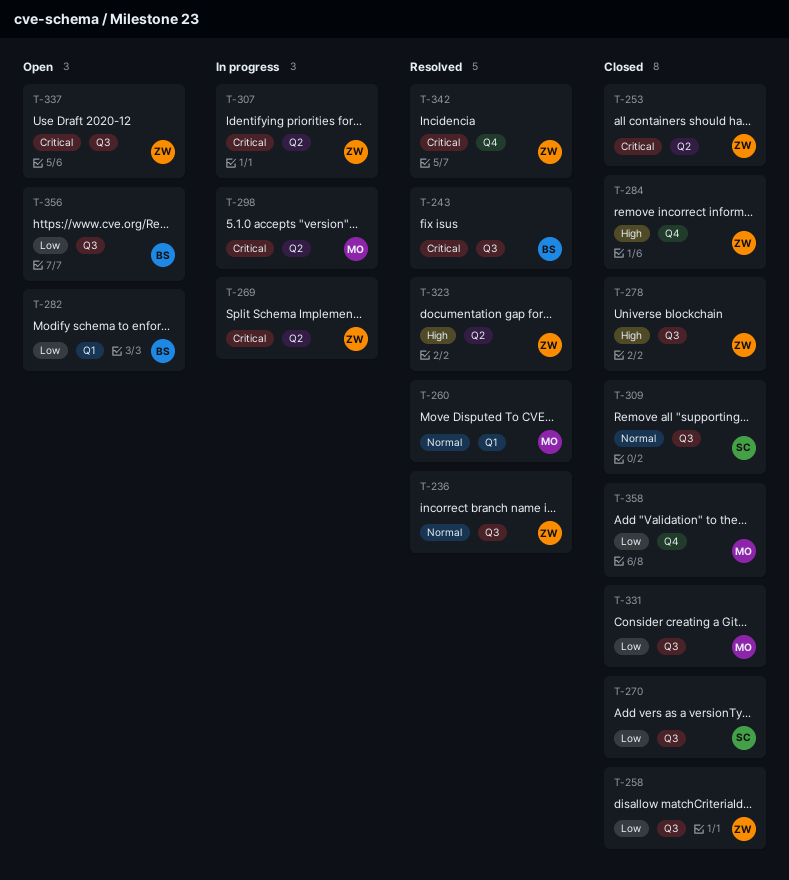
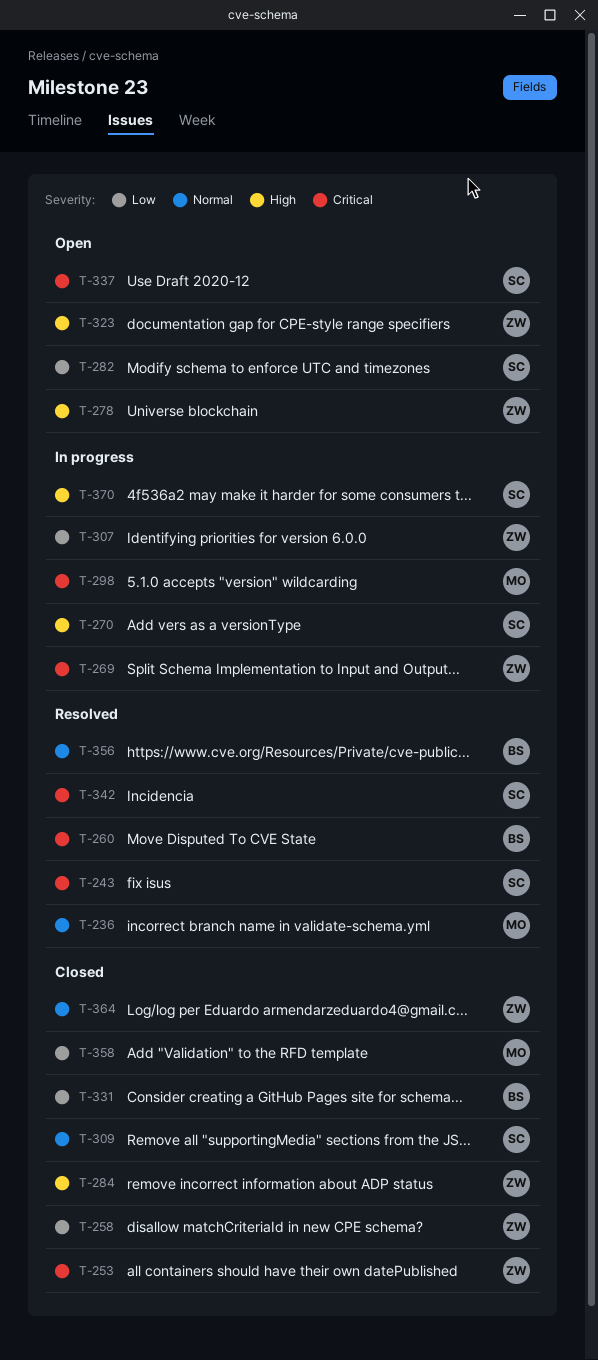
T-236, owner: ZW -> MO
T-243, owner: BS -> SC
T-260, owner: MO -> BS
T-260, priority: Normal -> Critical
T-270, status: Closed -> In progress
T-270, priority: Low -> High
T-278, status: Closed -> Open
T-282, owner: BS -> SC
T-307, priority: Critical -> Low
T-323, status: Resolved -> Open
T-331, owner: MO -> BS
T-337, owner: ZW -> SC
T-342, owner: ZW -> SC
T-356, status: Open -> Resolved
T-356, priority: Low -> Normal
T-364: none -> present
T-370: none -> present

